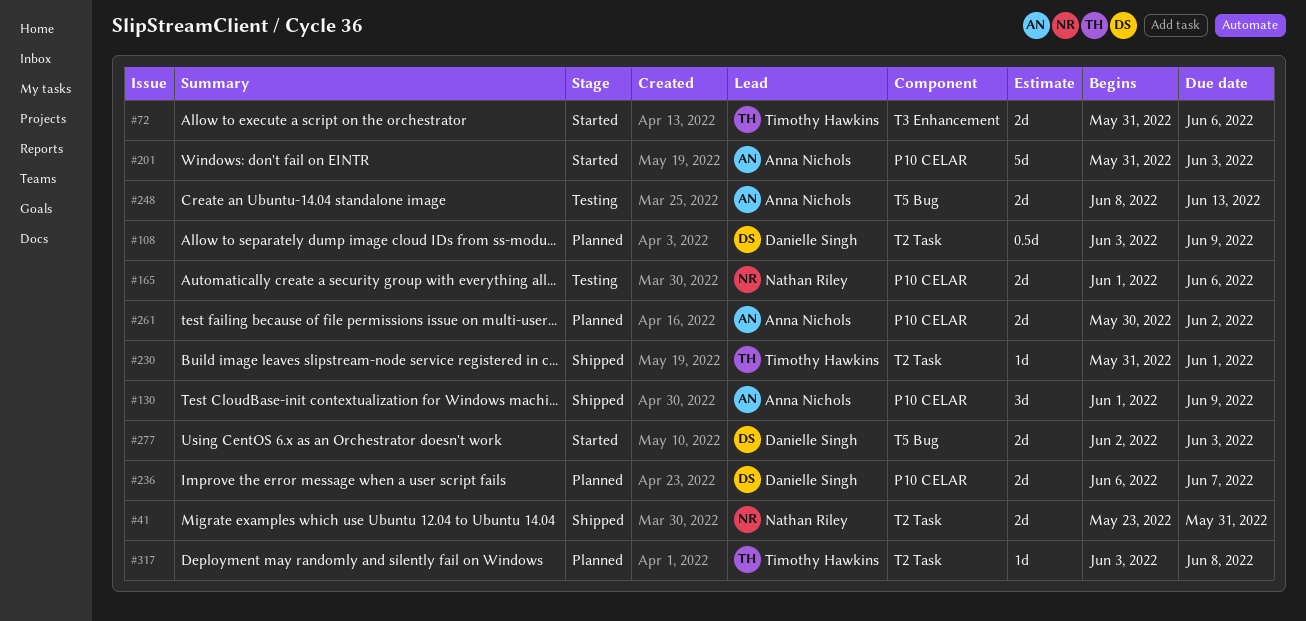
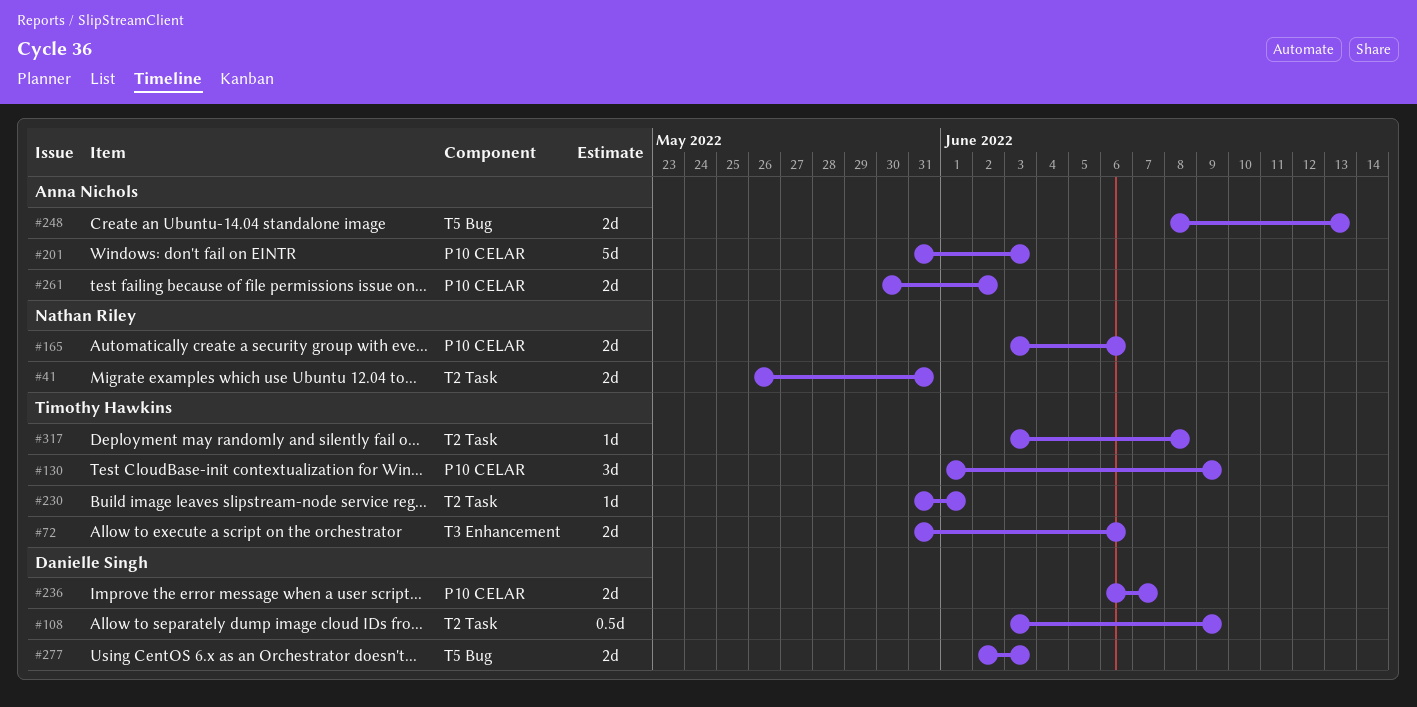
#41, start: May 23 -> May 26
#130, owner: Anna Nichols -> Timothy Hawkins
#165, start: Jun 1 -> Jun 3

